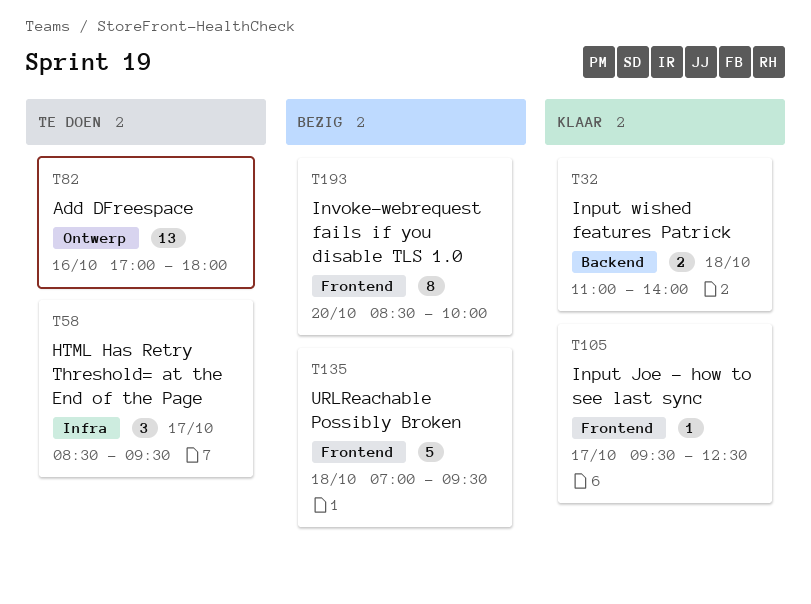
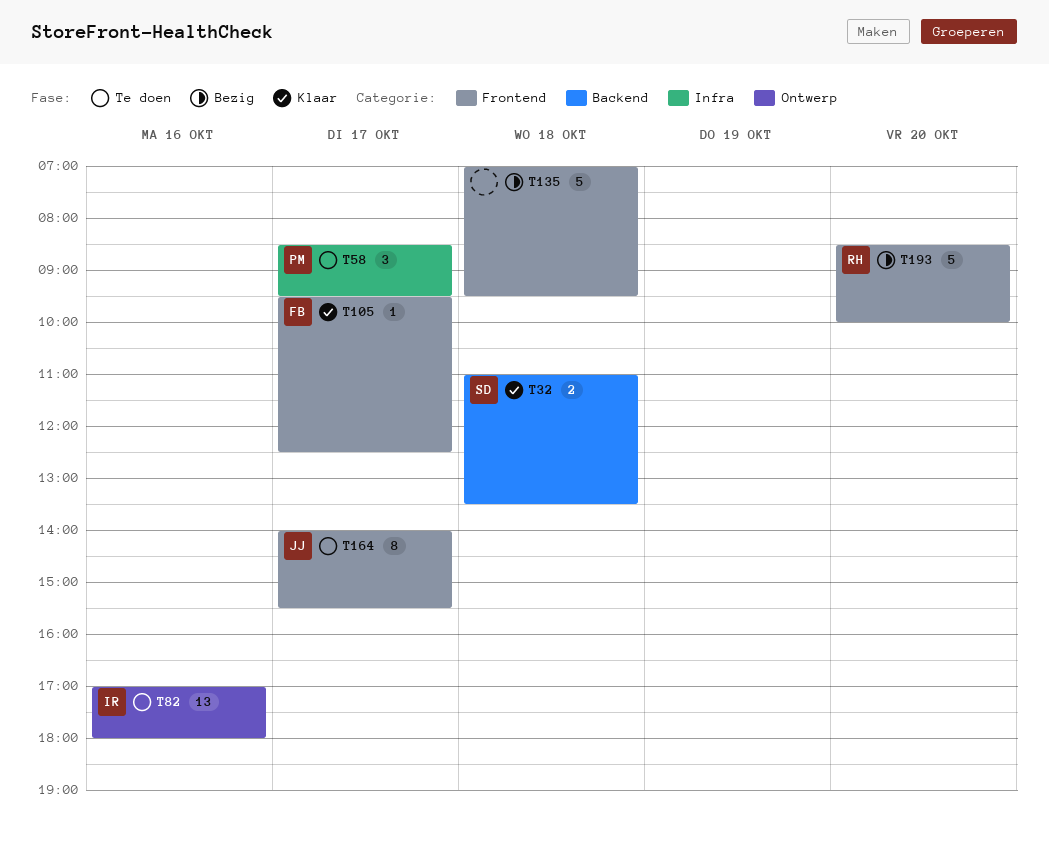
T32, ends: 14:00 -> 13:30
T164: none -> present
T193, estimate: 8 -> 5

